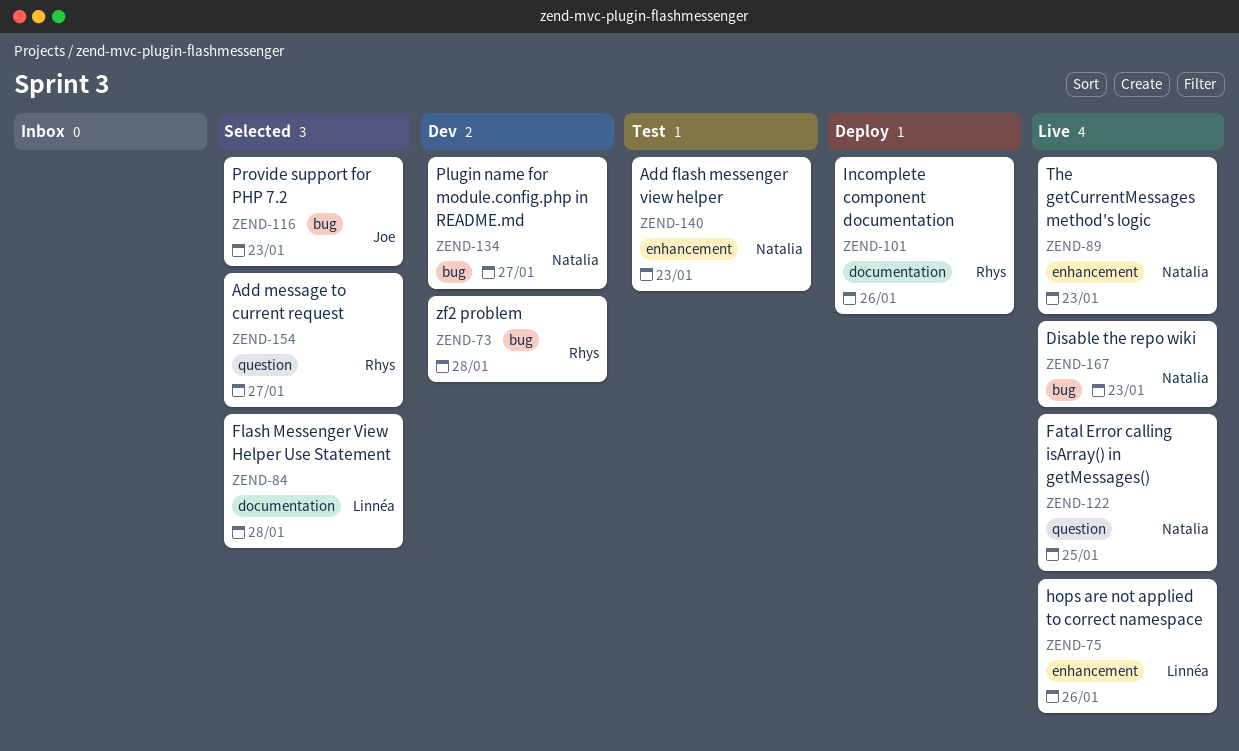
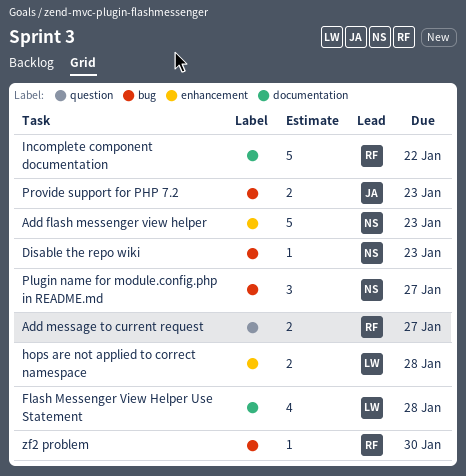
Fatal Error calling isArray() in getMessages(): present -> none
hops are not applied to correct namespace, due: Jan 26 -> Jan 28
Incomplete component documentation, due: Jan 26 -> Jan 22
The getCurrentMessages method's logic: present -> none
zf2 problem, due: Jan 28 -> Jan 30

